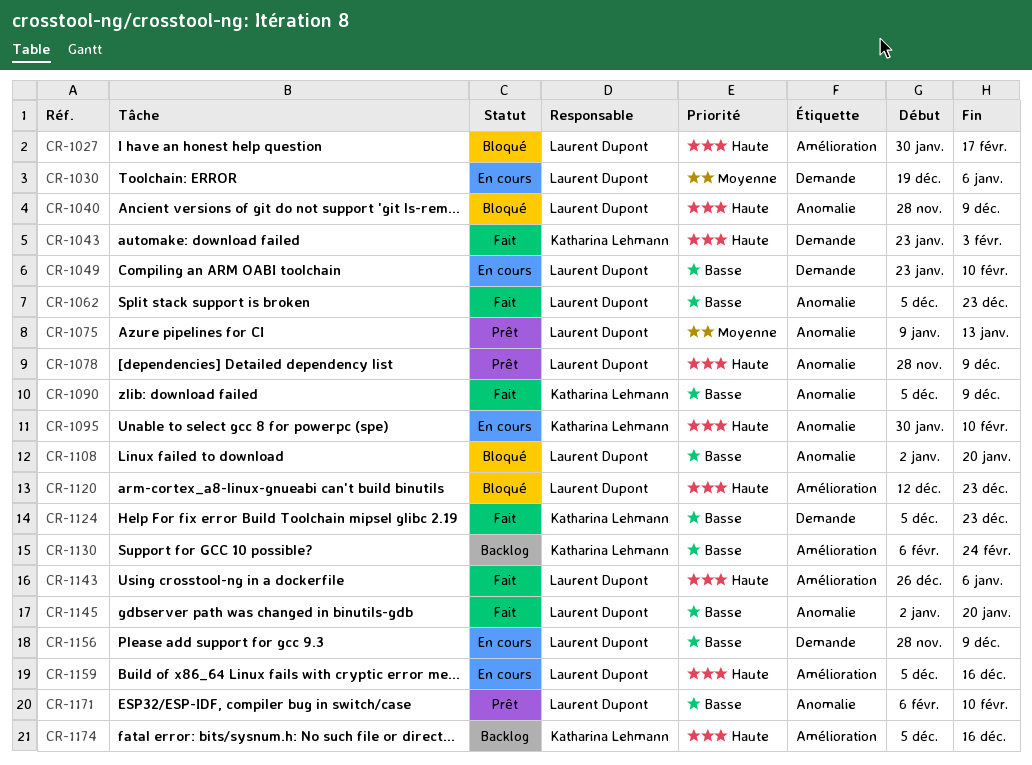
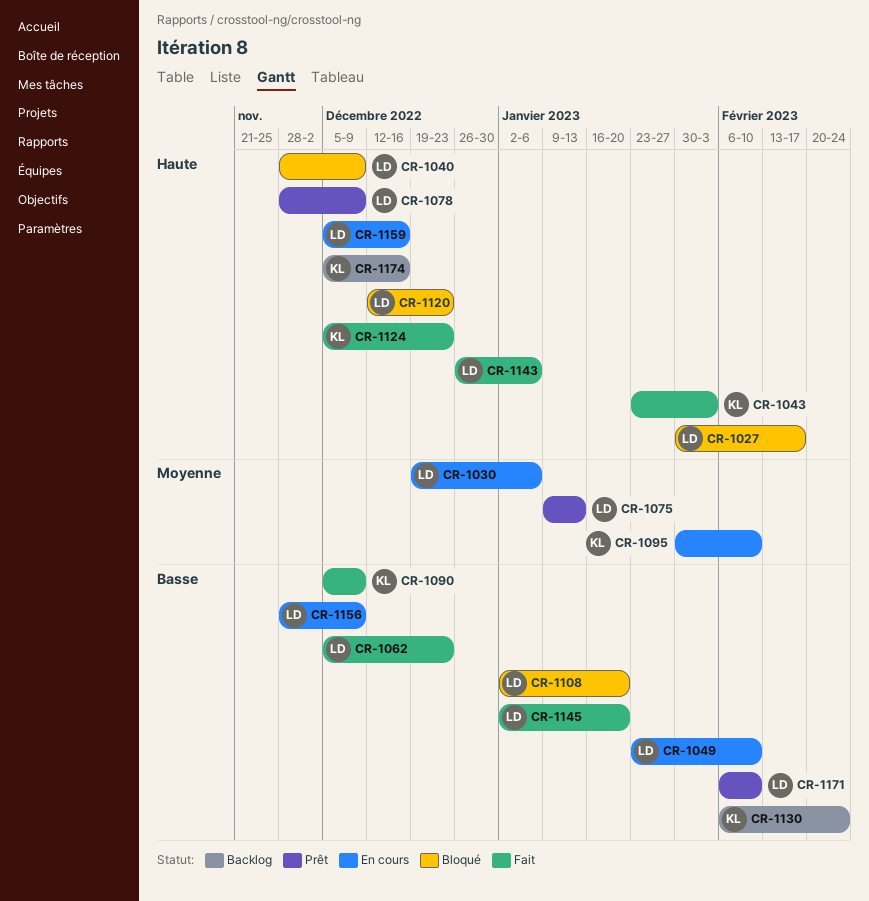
CR-1095, priority: Haute -> Moyenne
CR-1124, priority: Basse -> Haute

